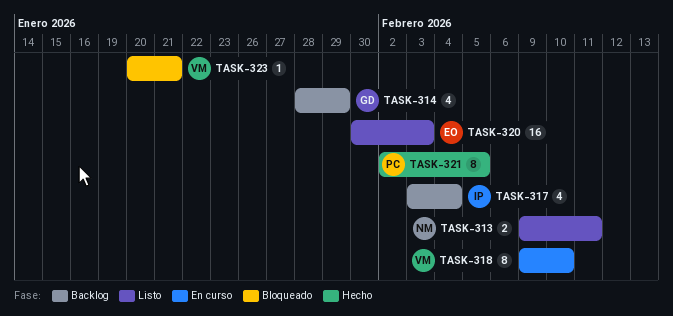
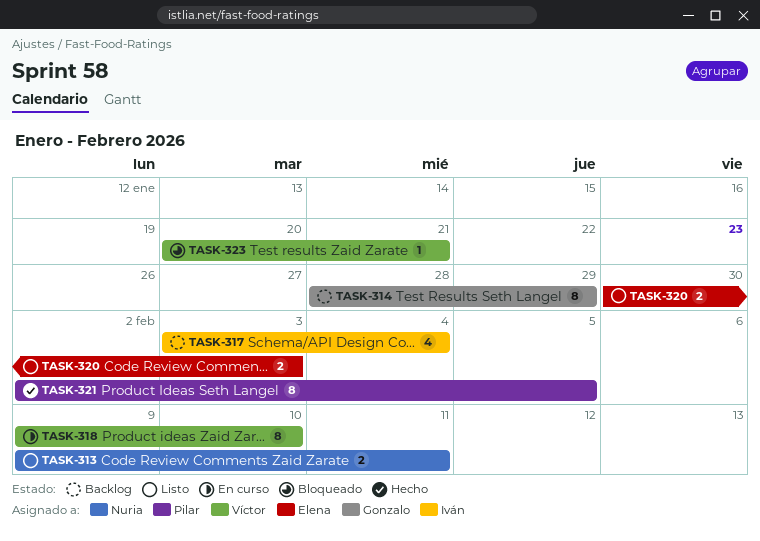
TASK-314, estimate: 4 -> 8
TASK-320, estimate: 16 -> 2

